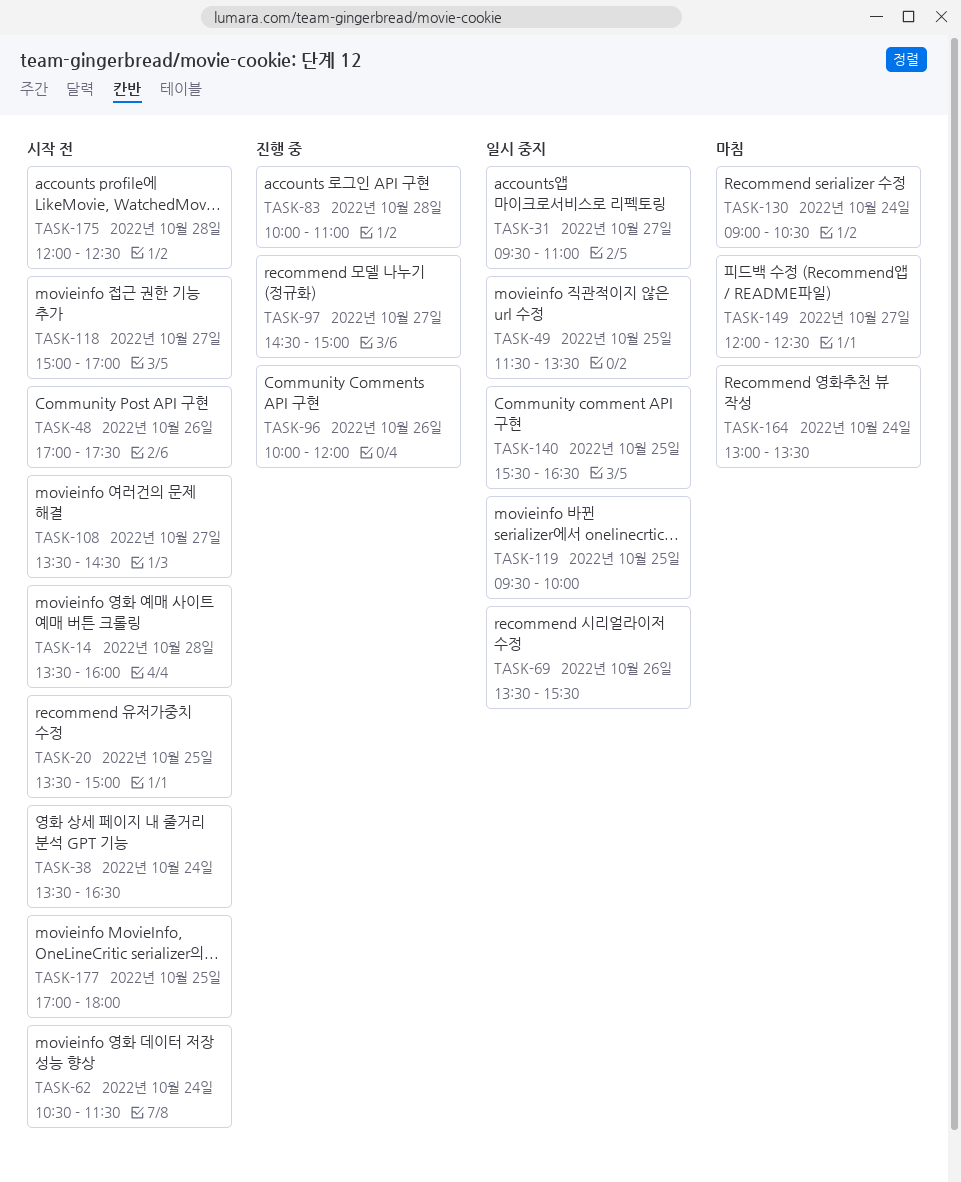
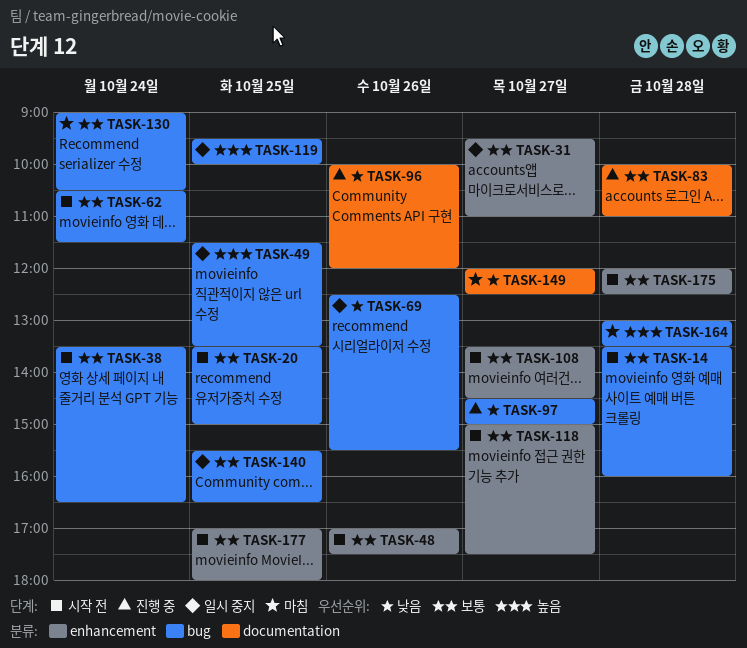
TASK-69, begins: 13:30 -> 12:30
TASK-118, ends: 17:00 -> 17:30
TASK-164, day: Oct 24 -> Oct 28

